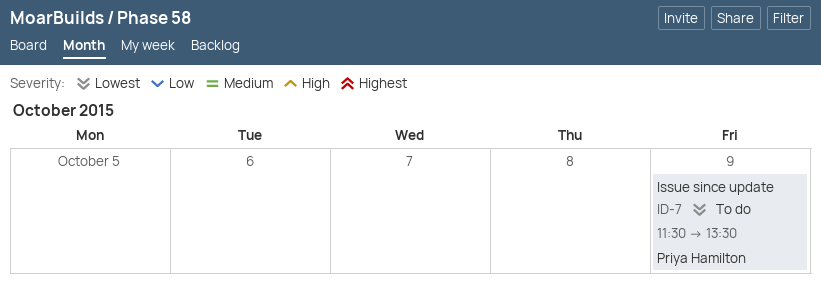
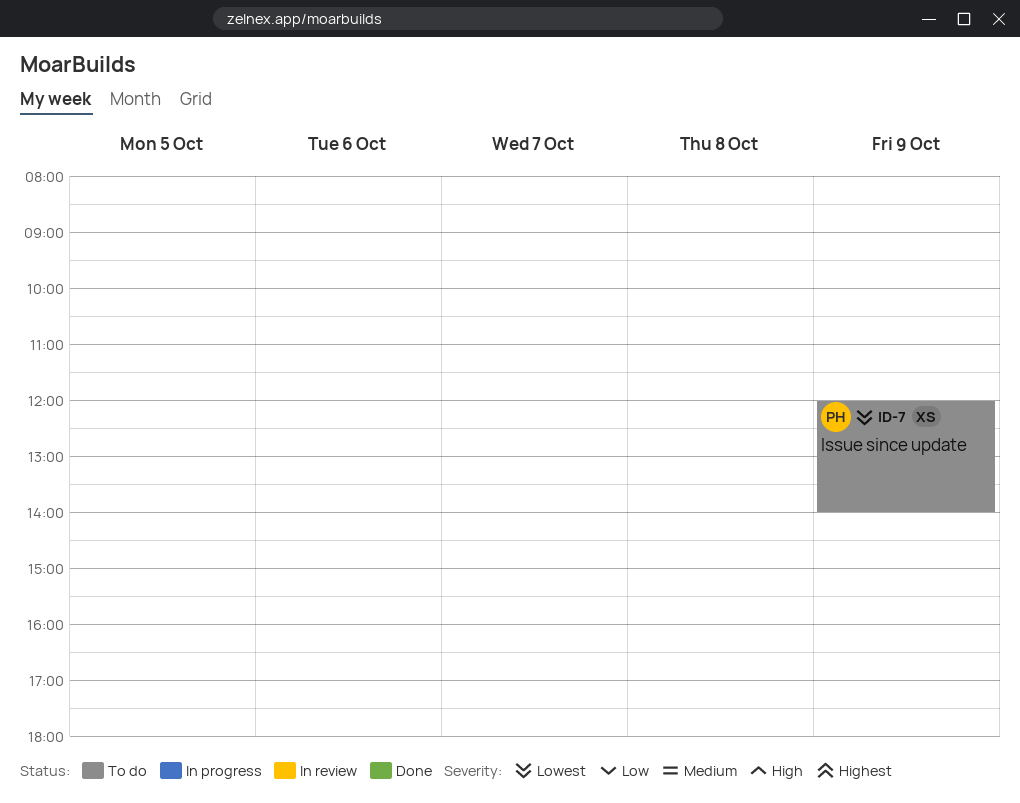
ID-7, begins: 11:30 -> 12:00
ID-7, ends: 13:30 -> 14:00

